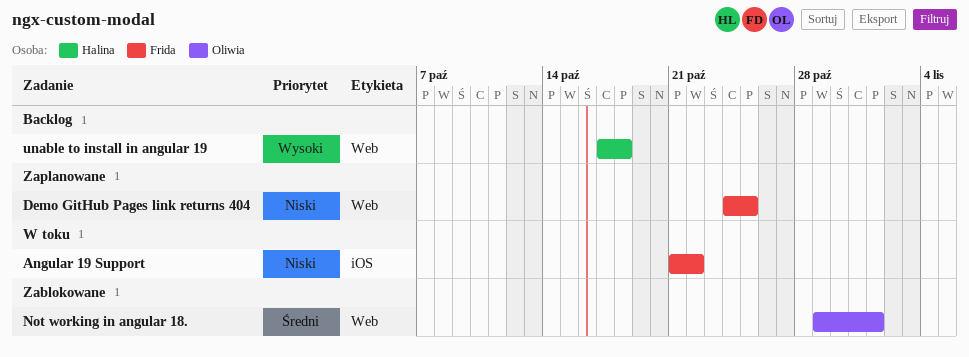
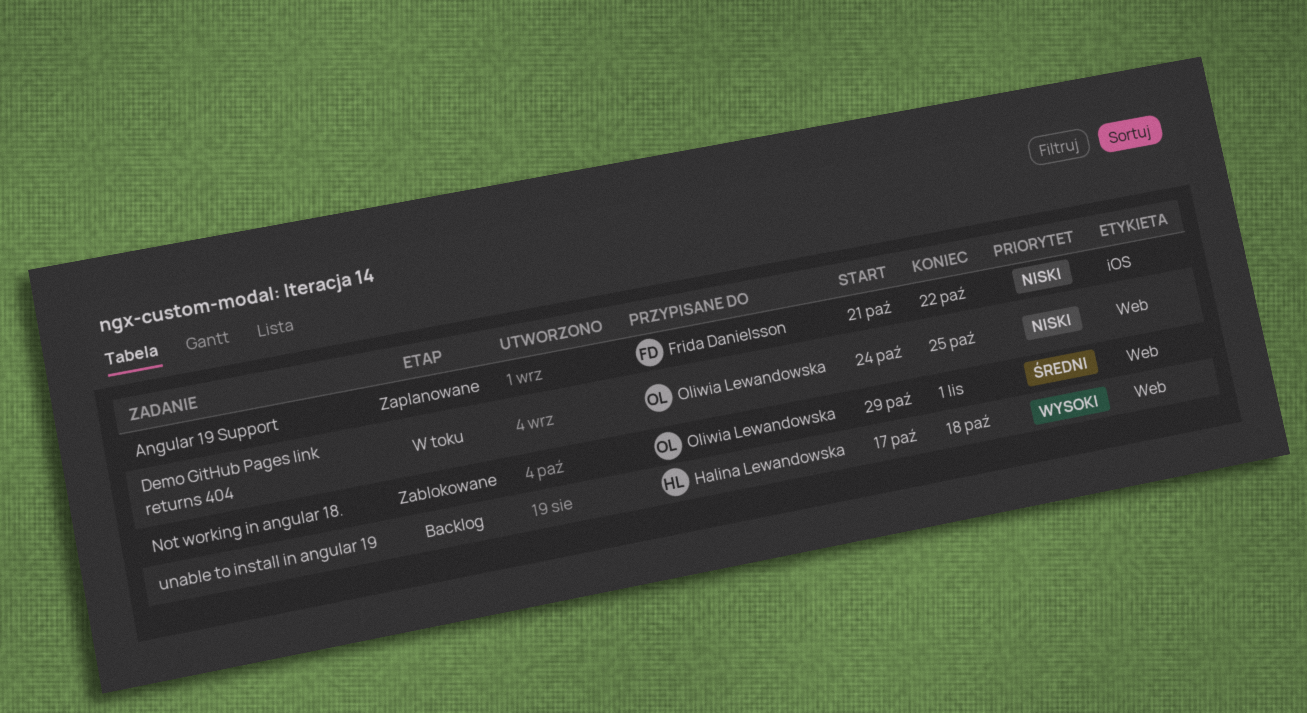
Angular 19 Support, status: W toku -> Zaplanowane
Demo GitHub Pages link returns 404, status: Zaplanowane -> W toku
Demo GitHub Pages link returns 404, owner: Frida Danielsson -> Oliwia Lewandowska

